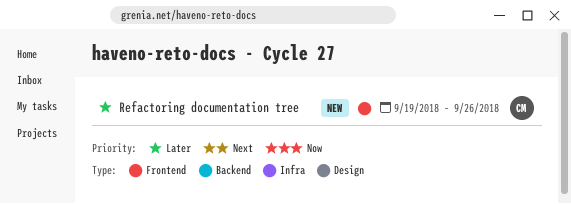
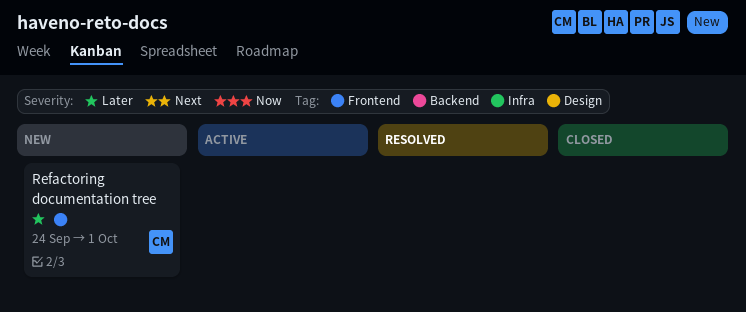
Refactoring documentation tree, start: Sep 19 -> Sep 24
Refactoring documentation tree, due: Sep 26 -> Oct 1

